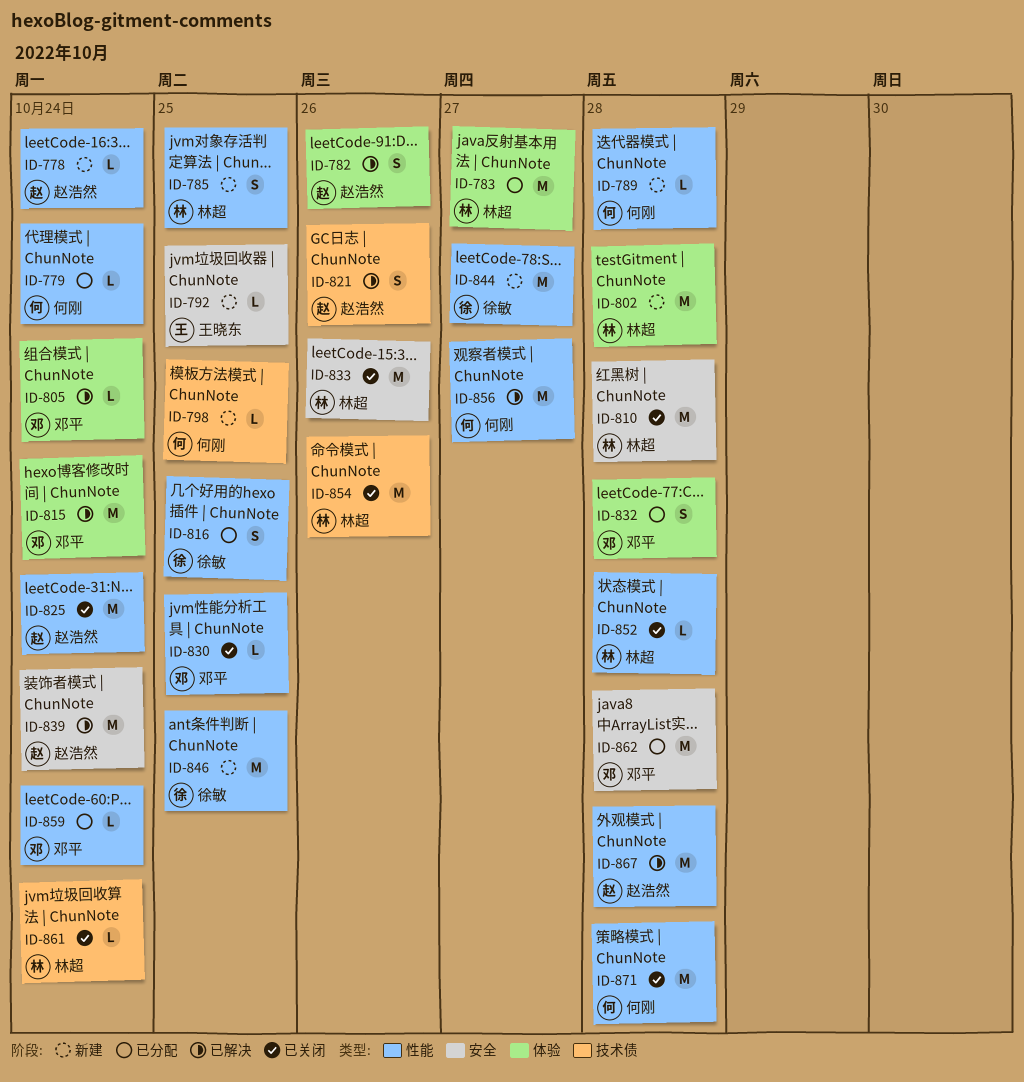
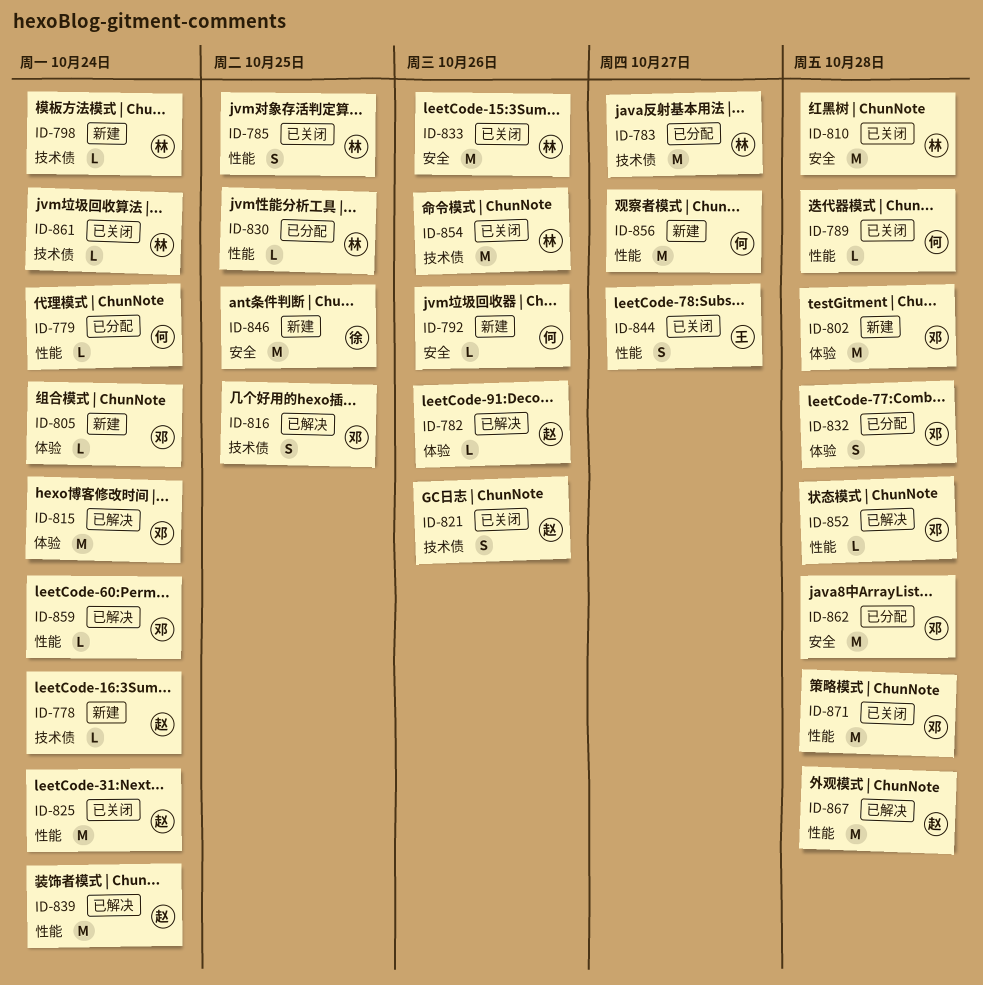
ID-778, label: 性能 -> 技术债
ID-782, estimate: S -> L
ID-783, label: 体验 -> 技术债
ID-785, status: 新建 -> 已关闭
ID-789, status: 新建 -> 已关闭
ID-792, owner: 王晓东 -> 何刚
ID-792, due: Oct 25 -> Oct 26
ID-798, owner: 何刚 -> 林超
ID-798, due: Oct 25 -> Oct 24
ID-802, owner: 林超 -> 邓平
ID-805, status: 已解决 -> 新建
ID-816, status: 已分配 -> 已解决
ID-816, owner: 徐敏 -> 邓平
ID-816, label: 性能 -> 技术债
ID-821, status: 已解决 -> 已关闭
ID-830, status: 已关闭 -> 已分配
ID-830, owner: 邓平 -> 林超
ID-839, label: 安全 -> 性能
ID-844, status: 新建 -> 已关闭
ID-844, owner: 徐敏 -> 王晓东
ID-844, estimate: M -> S
ID-846, label: 性能 -> 安全
ID-852, status: 已关闭 -> 已解决
ID-852, owner: 林超 -> 邓平
ID-856, status: 已解决 -> 新建
ID-859, status: 已分配 -> 已解决
ID-871, owner: 何刚 -> 邓平

